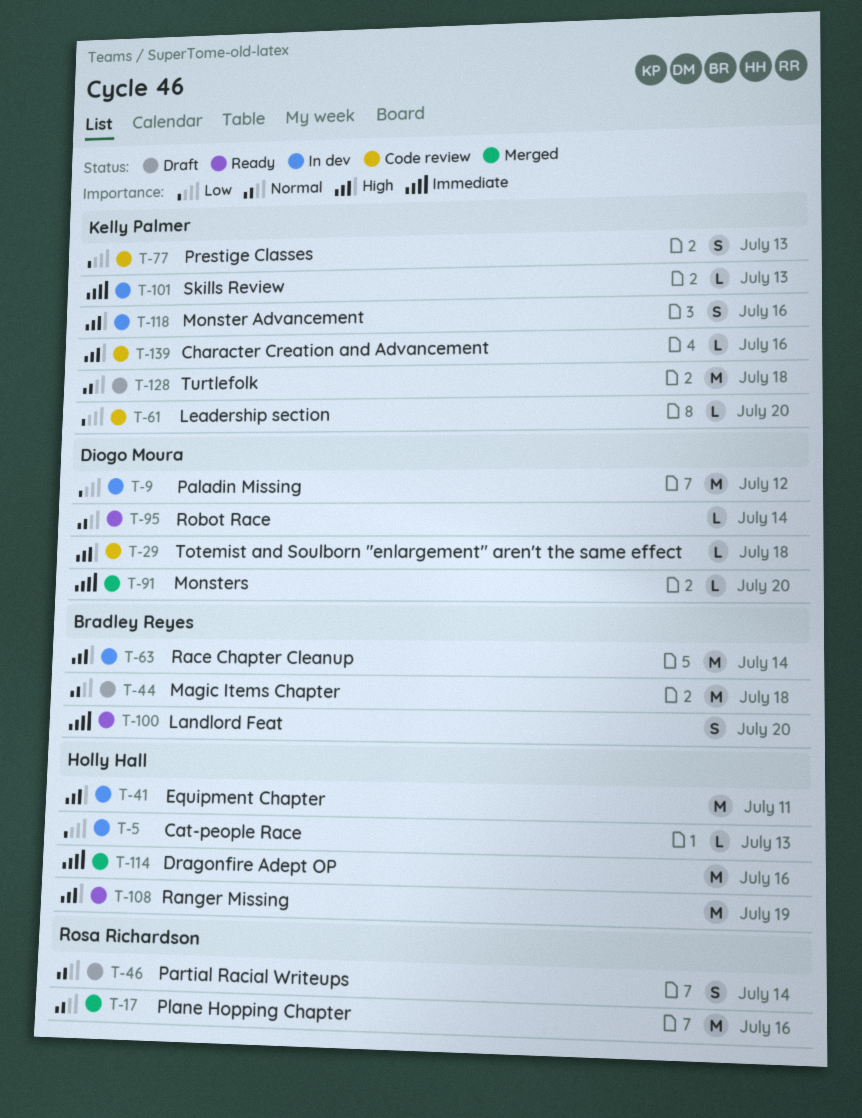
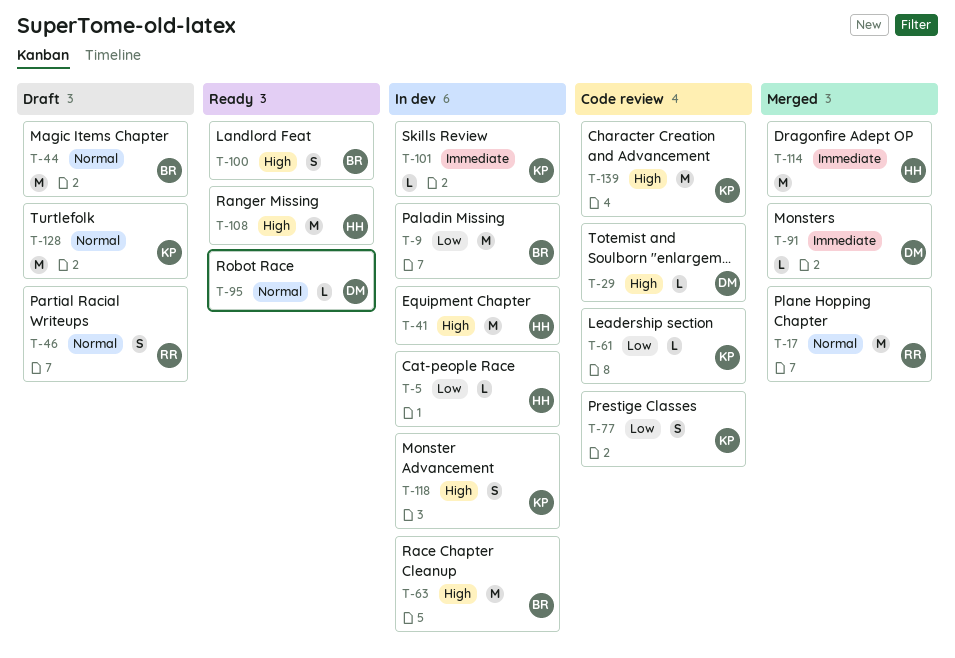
T-9, owner: Diogo Moura -> Bradley Reyes
T-100, priority: Immediate -> High
T-139, estimate: L -> M

